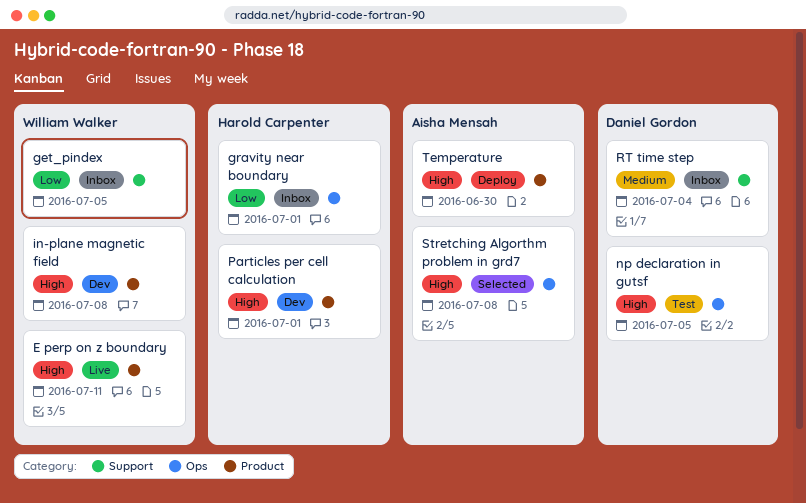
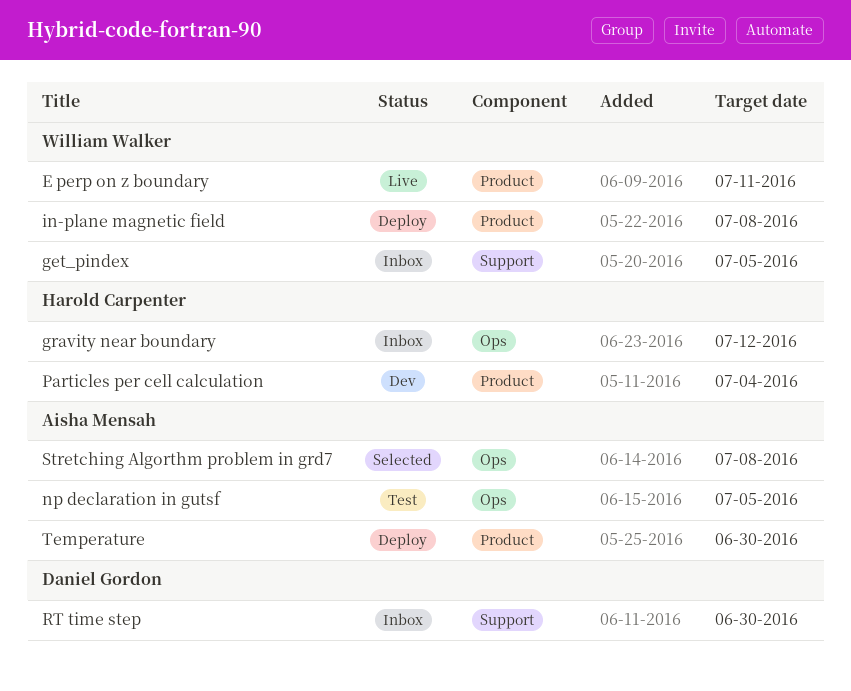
gravity near boundary, due: Jul 1 -> Jul 12
in-plane magnetic field, status: Dev -> Deploy
np declaration in gutsf, owner: Daniel Gordon -> Aisha Mensah
Particles per cell calculation, due: Jul 1 -> Jul 4
RT time step, due: Jul 4 -> Jun 30

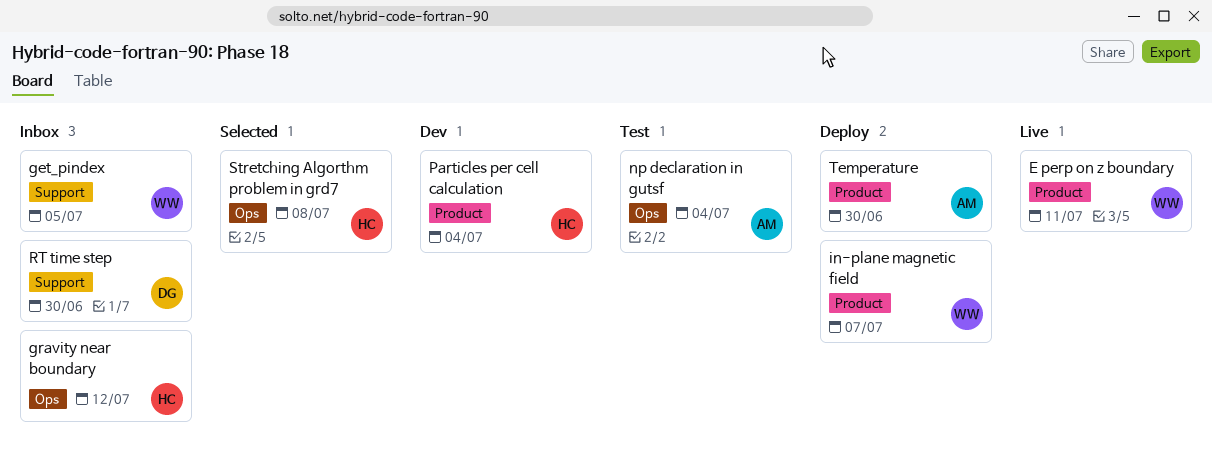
in-plane magnetic field, due: Jul 8 -> Jul 7
np declaration in gutsf, due: Jul 5 -> Jul 4
Stretching Algorthm problem in grd7, owner: Aisha Mensah -> Harold Carpenter

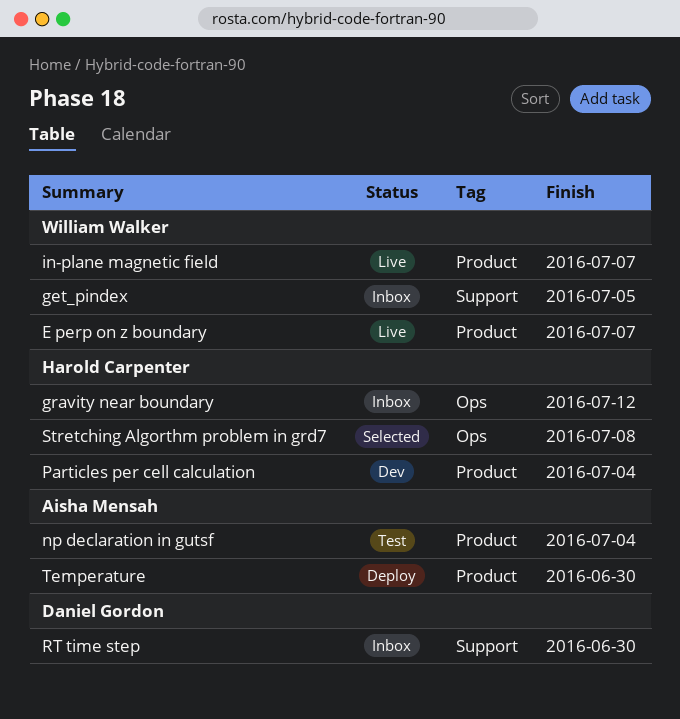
E perp on z boundary, due: Jul 11 -> Jul 7
in-plane magnetic field, status: Deploy -> Live
np declaration in gutsf, label: Ops -> Product

